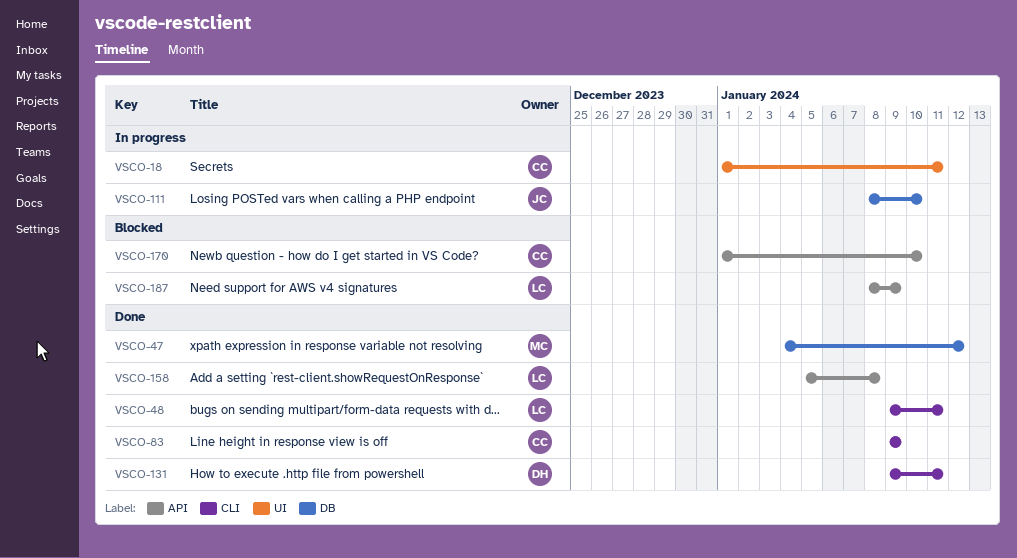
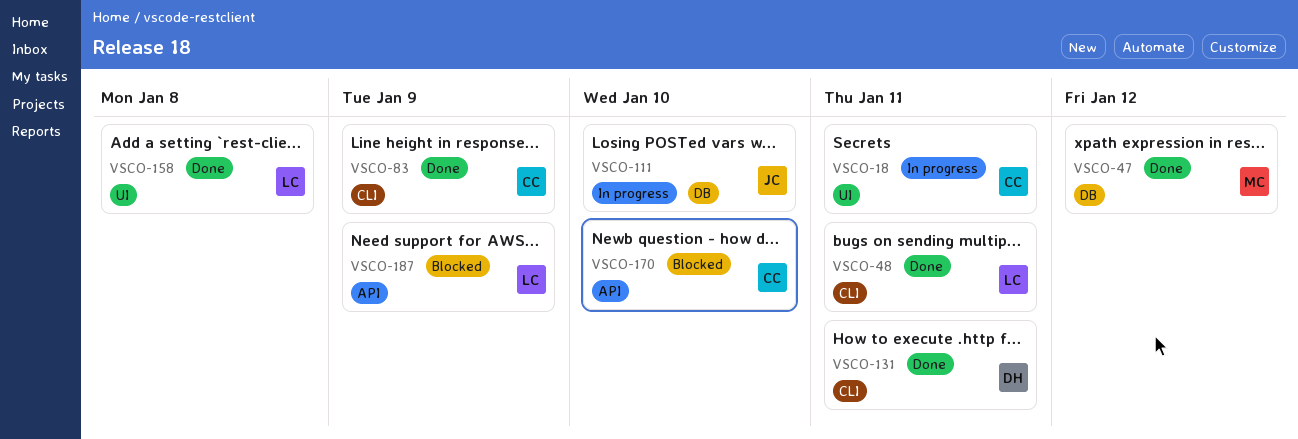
VSCO-158, label: API -> UI

